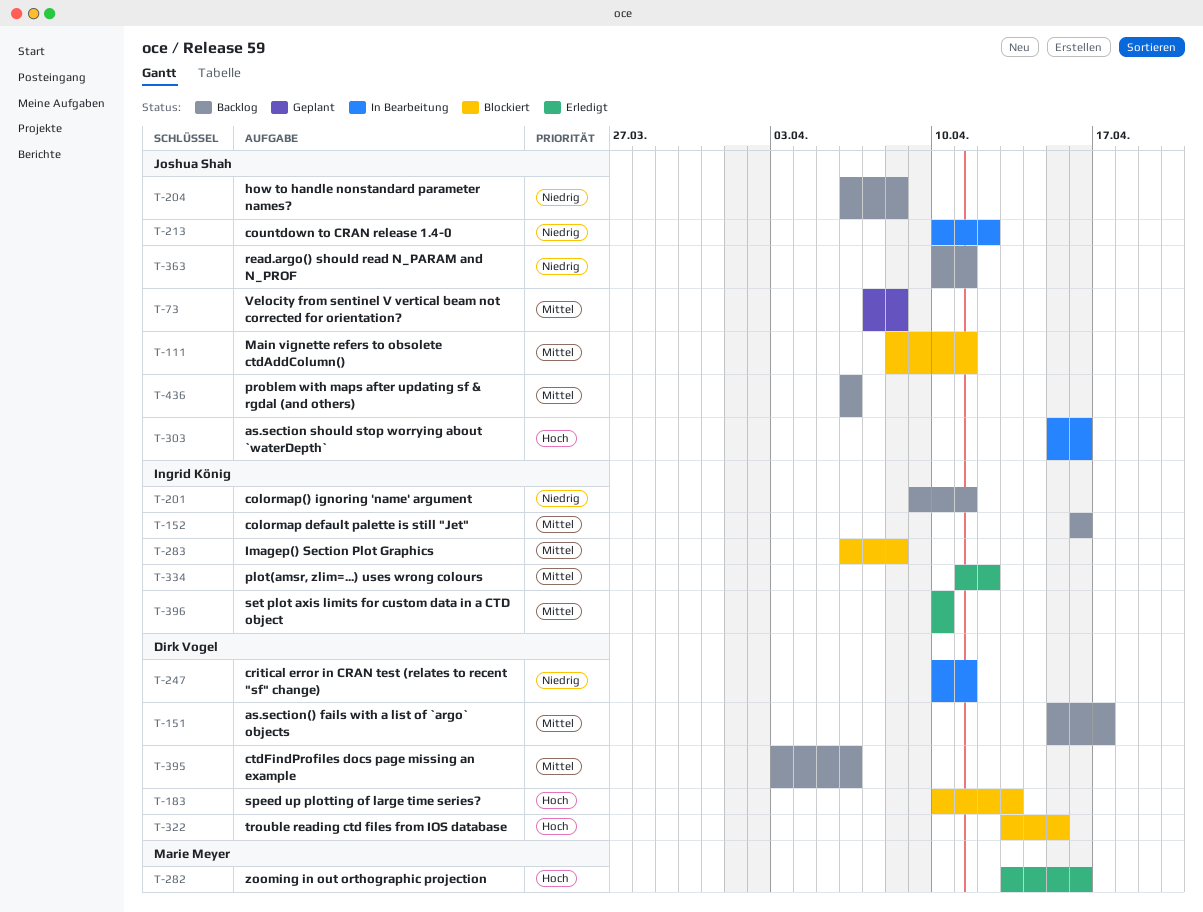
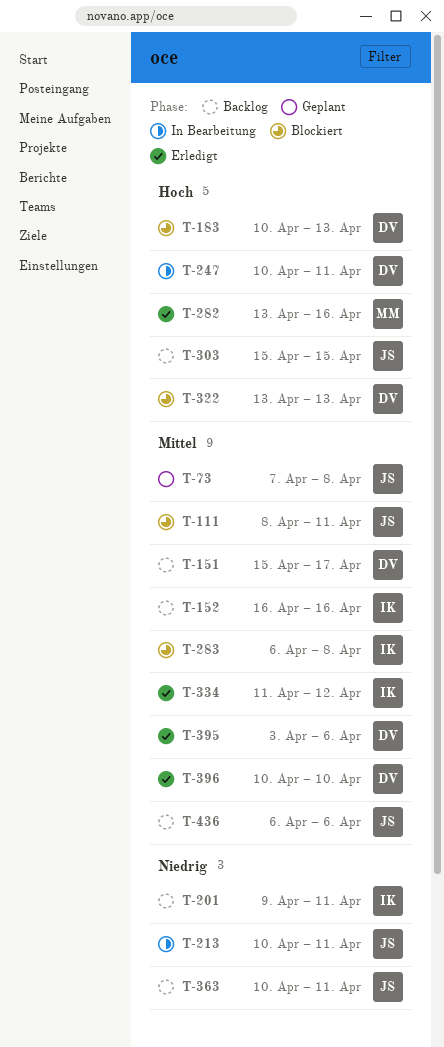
T-204: present -> none
T-213, due: Apr 12 -> Apr 11
T-247, priority: Niedrig -> Hoch
T-303, status: In Bearbeitung -> Backlog
T-303, due: Apr 16 -> Apr 15
T-322, due: Apr 15 -> Apr 13
T-395, status: Backlog -> Erledigt
T-396, owner: Ingrid König -> Dirk Vogel

